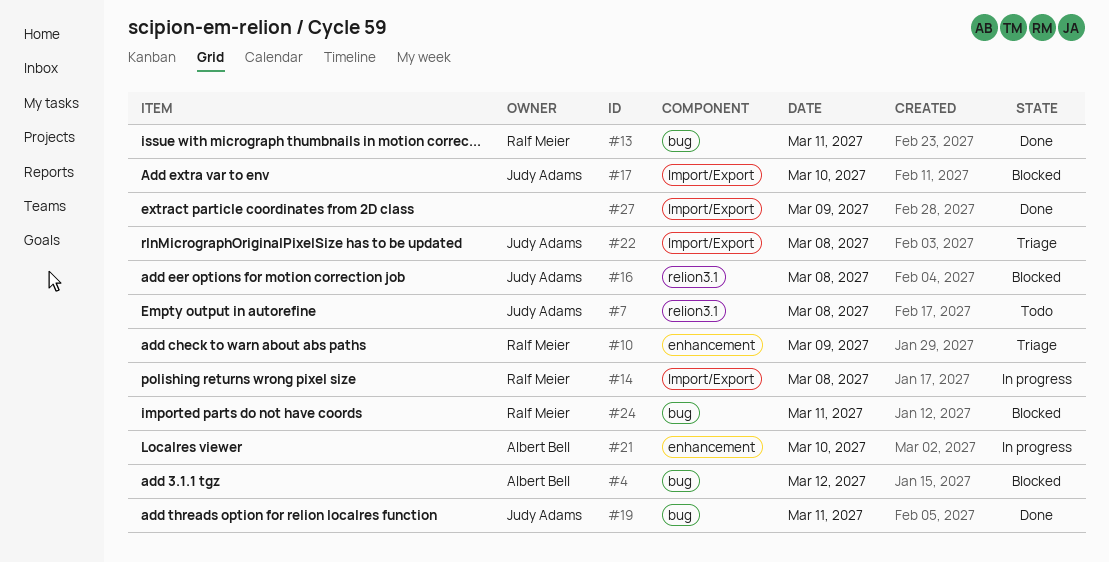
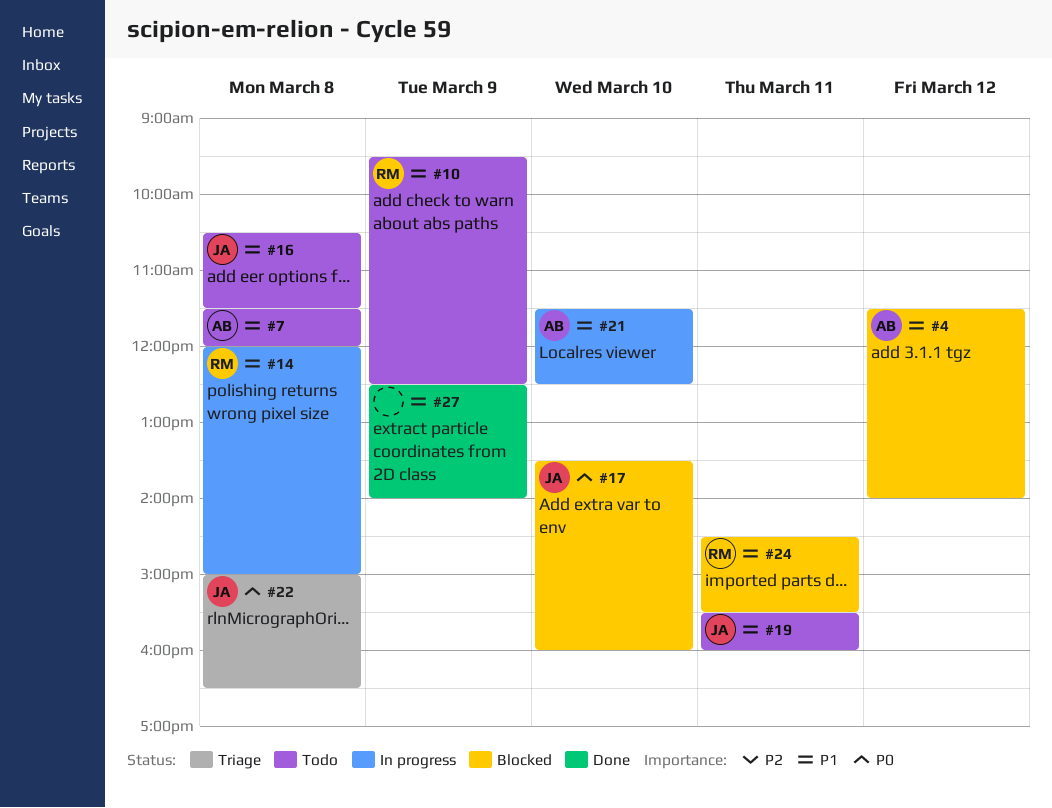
#7, owner: Judy Adams -> Albert Bell
#10, status: Triage -> Todo
#13: present -> none
#16, status: Blocked -> Todo
#19, status: Done -> Todo

